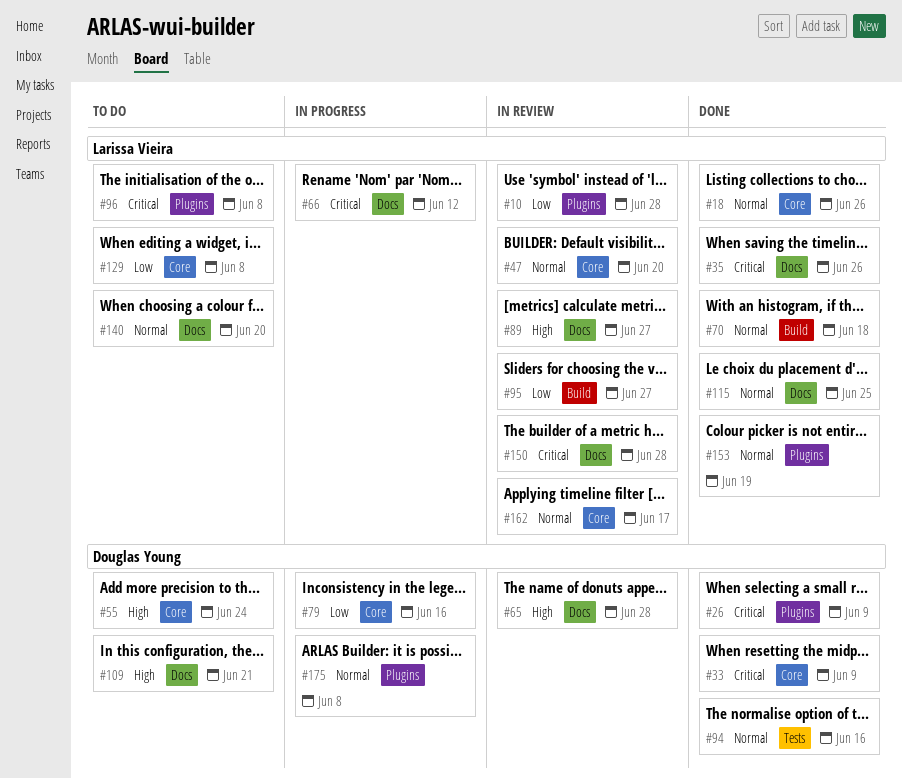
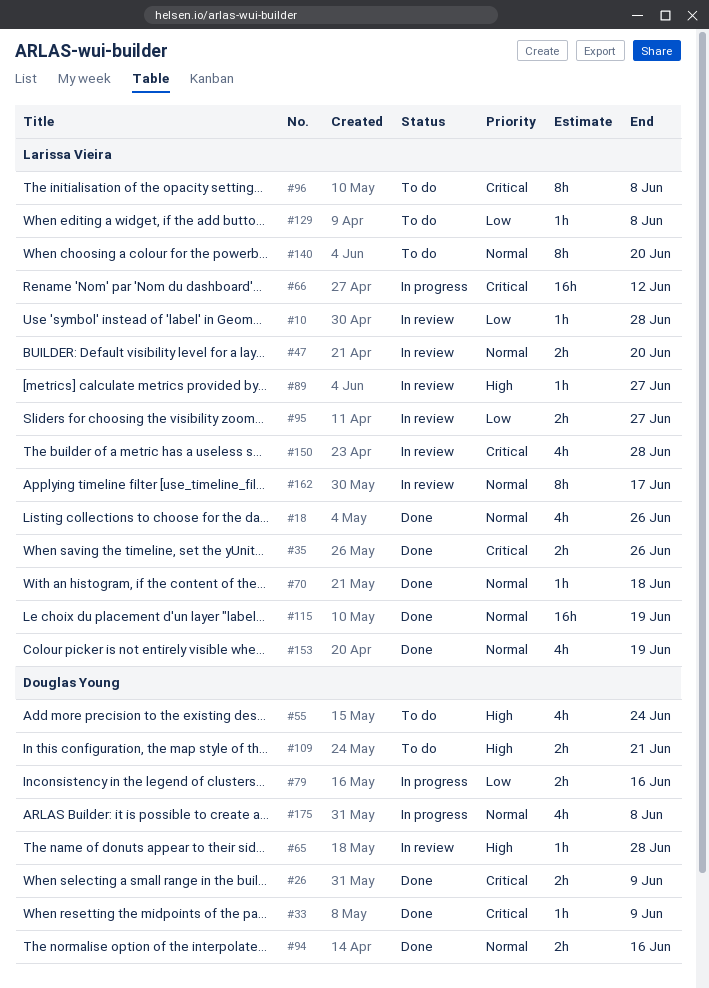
#115, due: Jun 25 -> Jun 19

